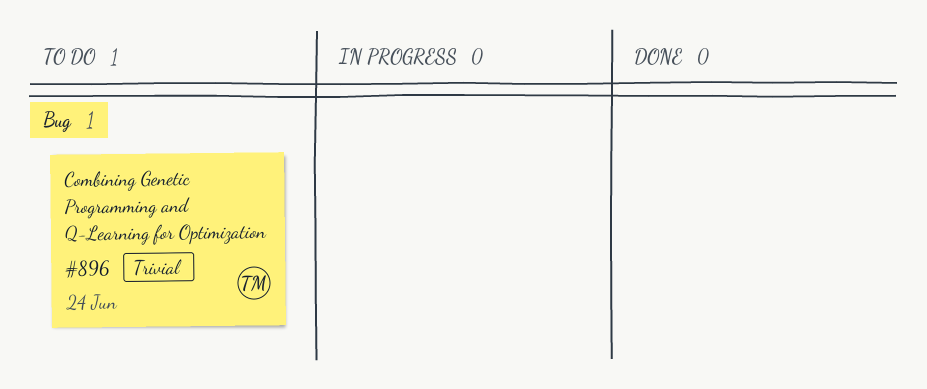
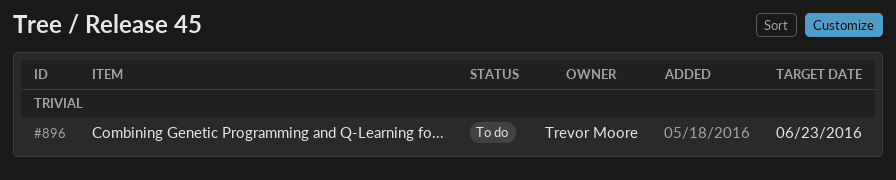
#896, due: Jun 24 -> Jun 23

